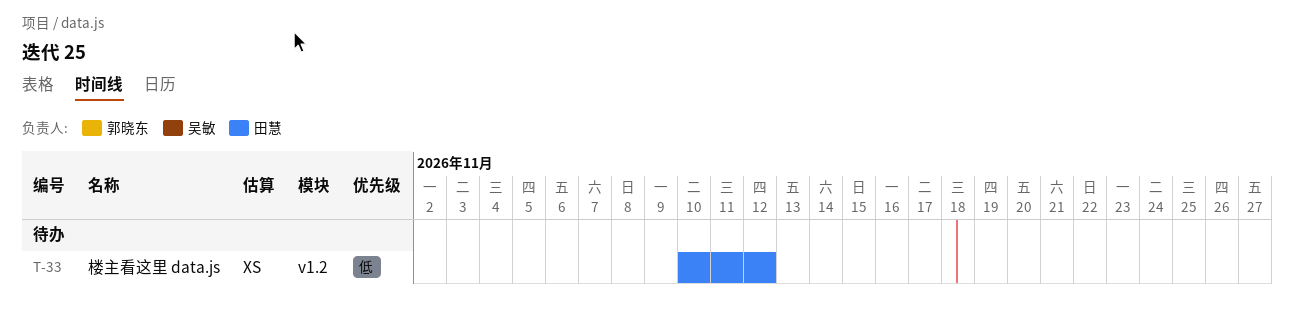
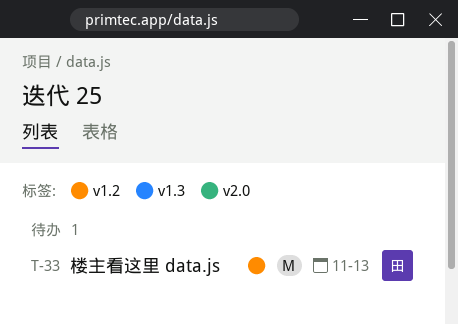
T-33, estimate: XS -> M
T-33, due: Nov 12 -> Nov 13

